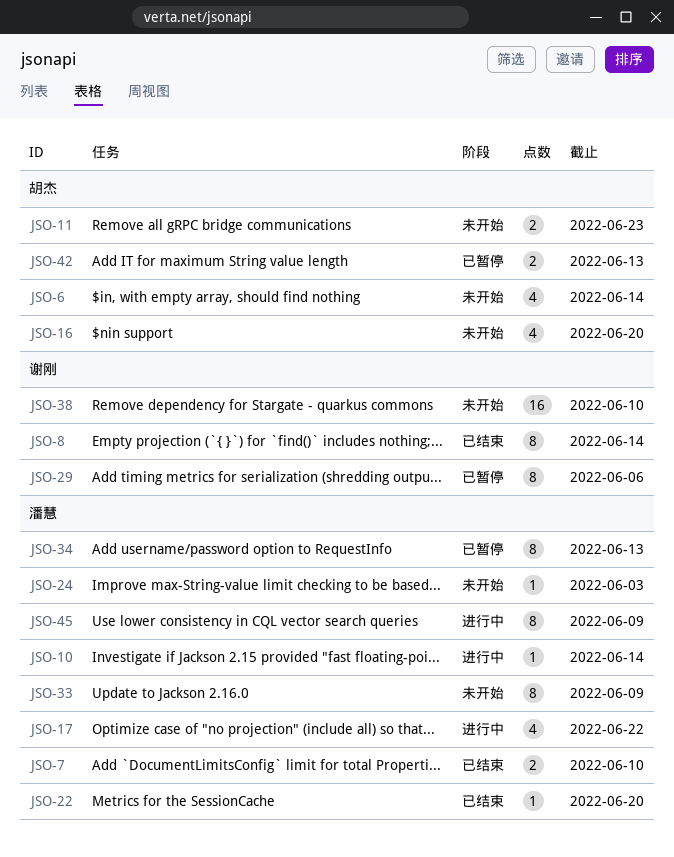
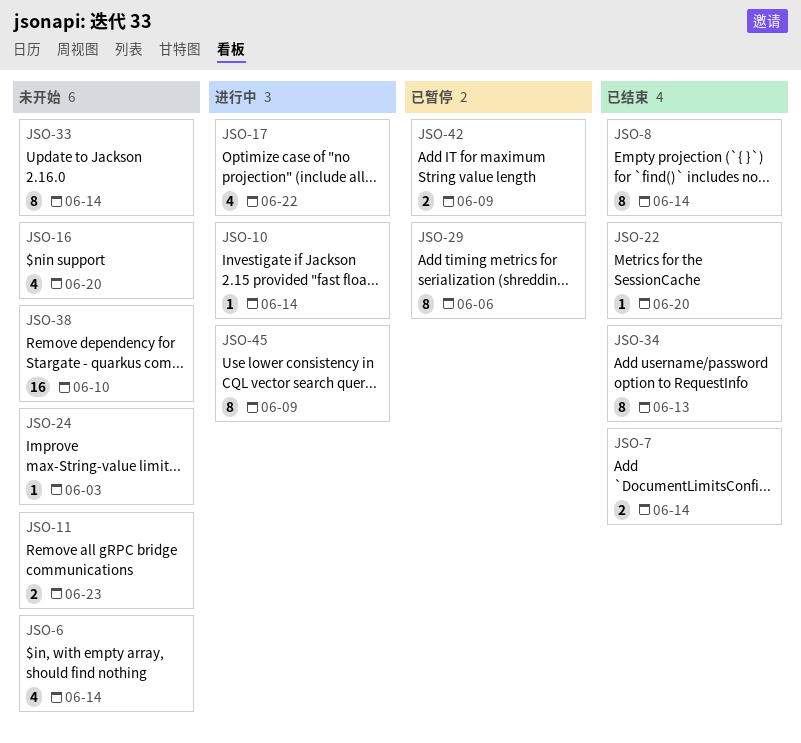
JSO-7, due: Jun 10 -> Jun 14
JSO-33, due: Jun 9 -> Jun 14
JSO-34, status: 已暂停 -> 已结束
JSO-42, due: Jun 13 -> Jun 9

